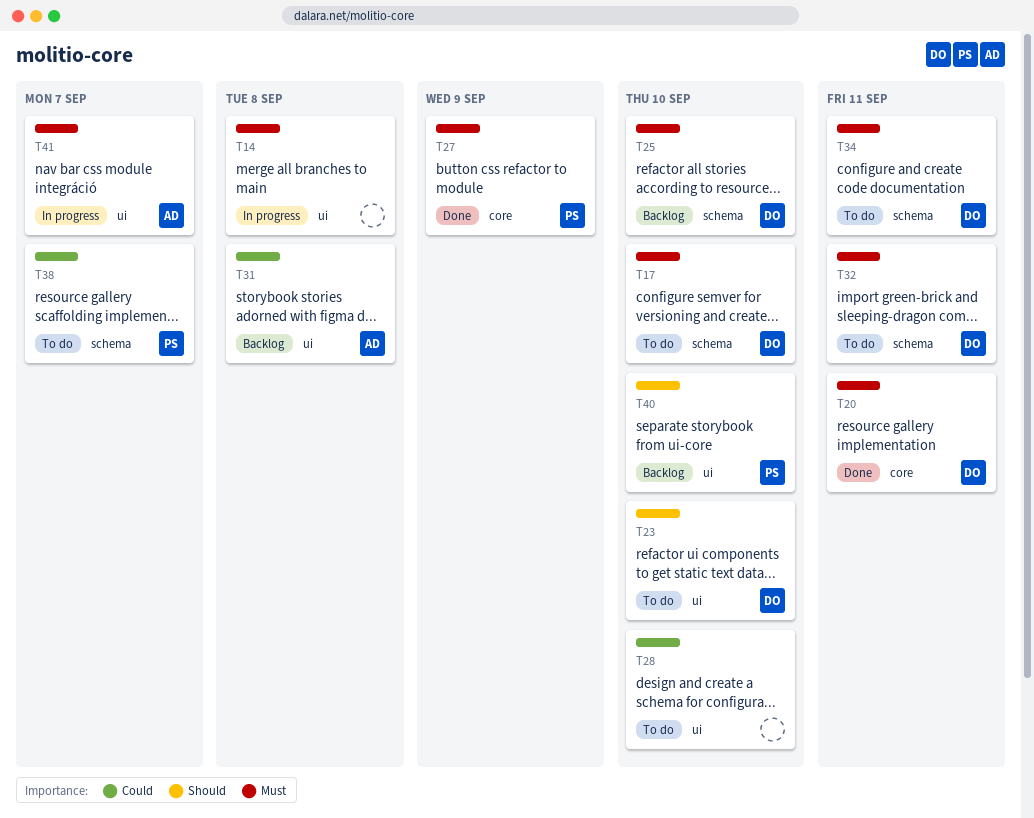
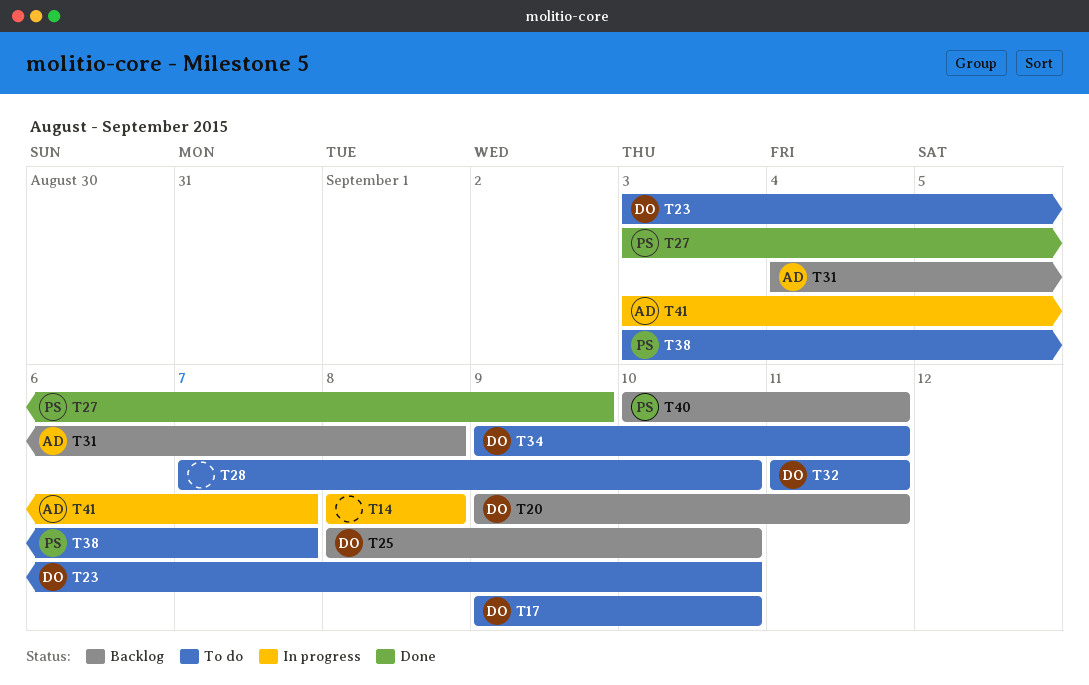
T20, status: Done -> Backlog
T40, due: Sep 10 -> Sep 11

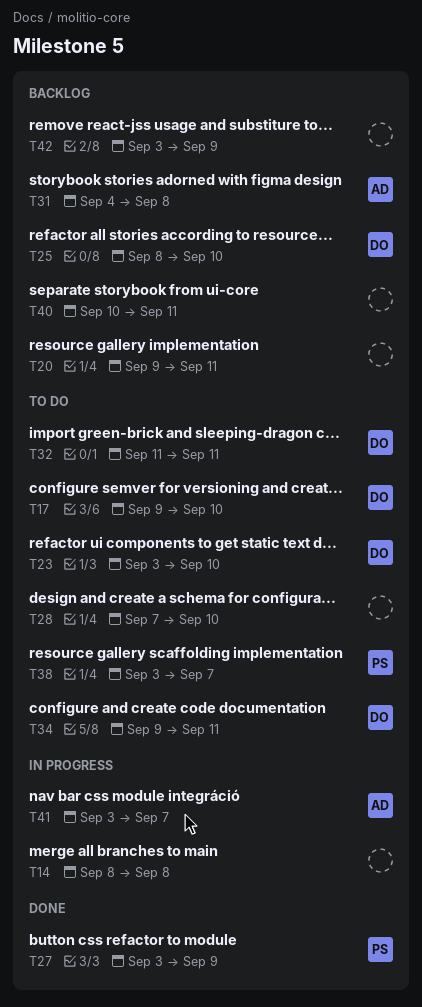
T20, owner: DO -> none
T40, owner: PS -> none
T42: none -> present

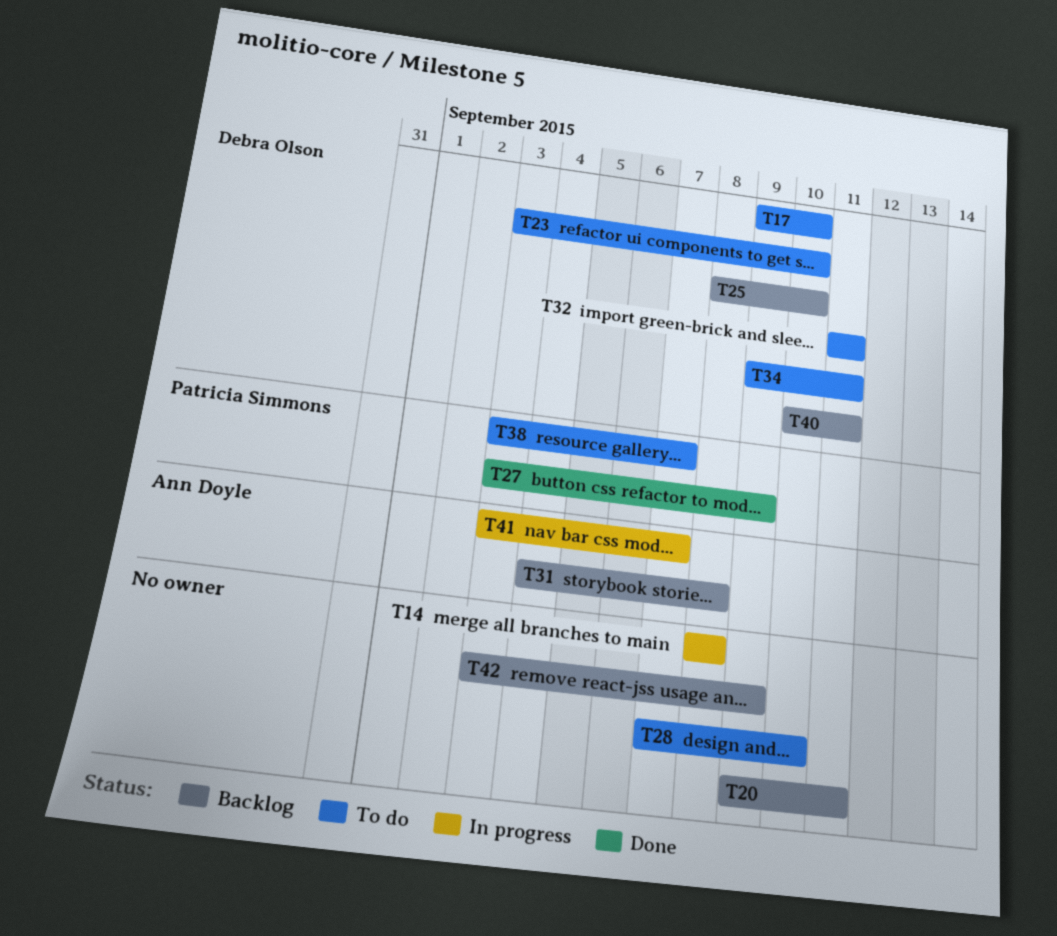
T40, owner: none -> Debra Olson

